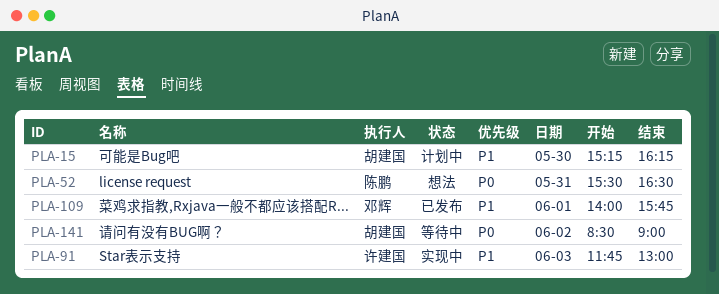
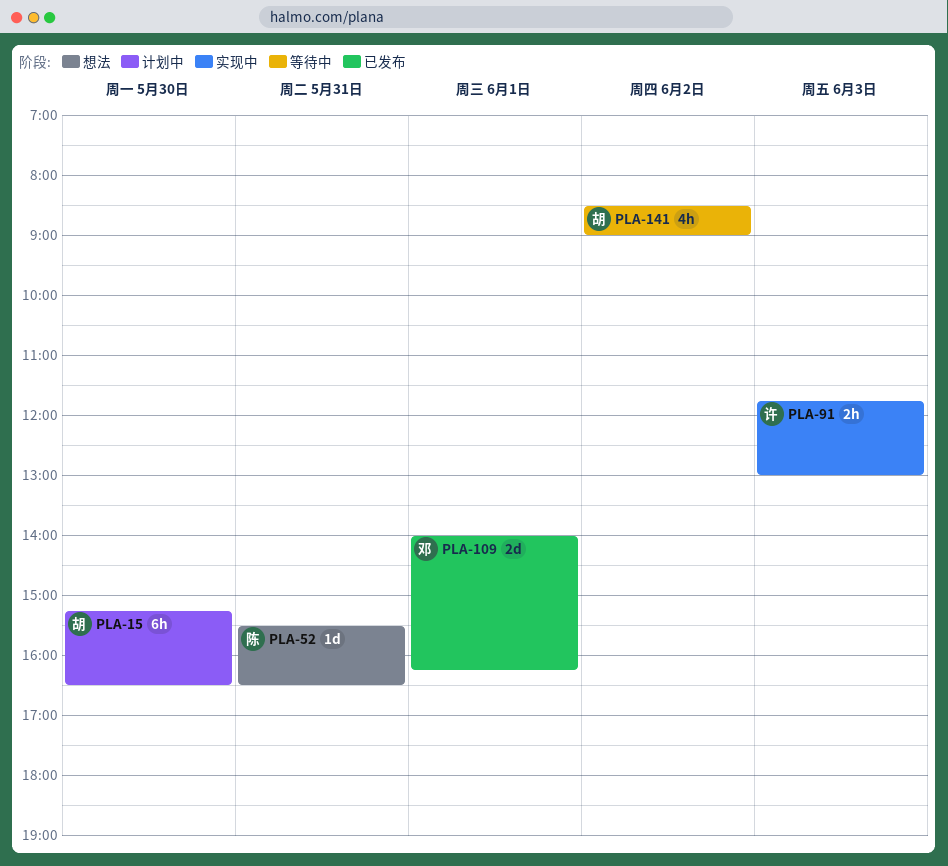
PLA-15, ends: 16:15 -> 16:30
PLA-109, ends: 15:45 -> 16:15

